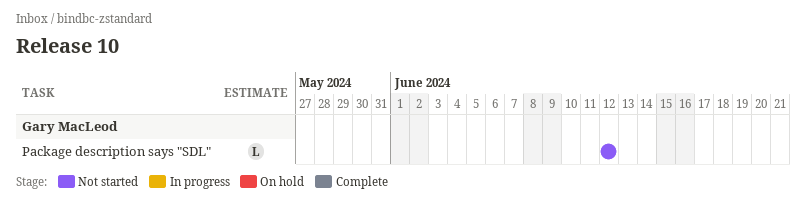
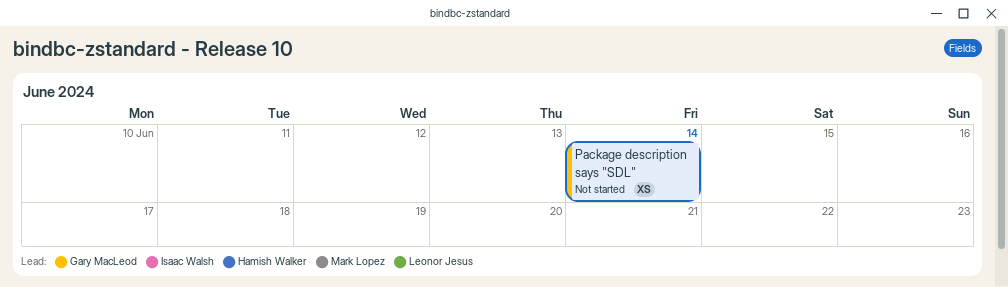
Package description says "SDL", estimate: L -> XS
Package description says "SDL", due: Jun 12 -> Jun 14

